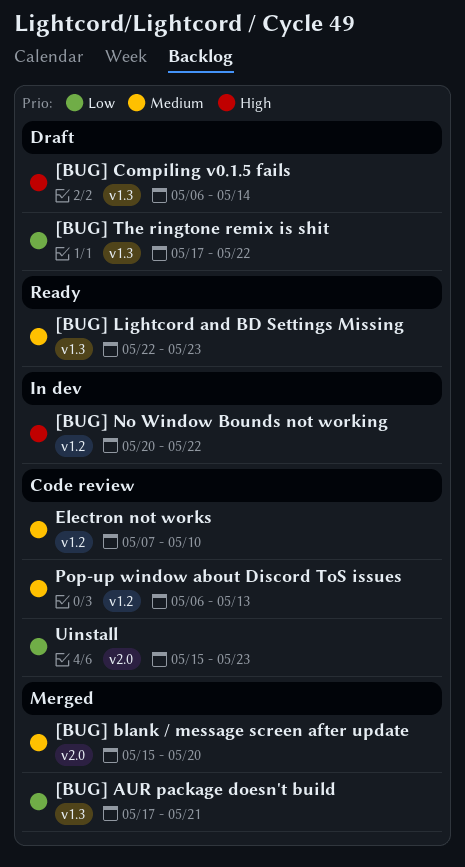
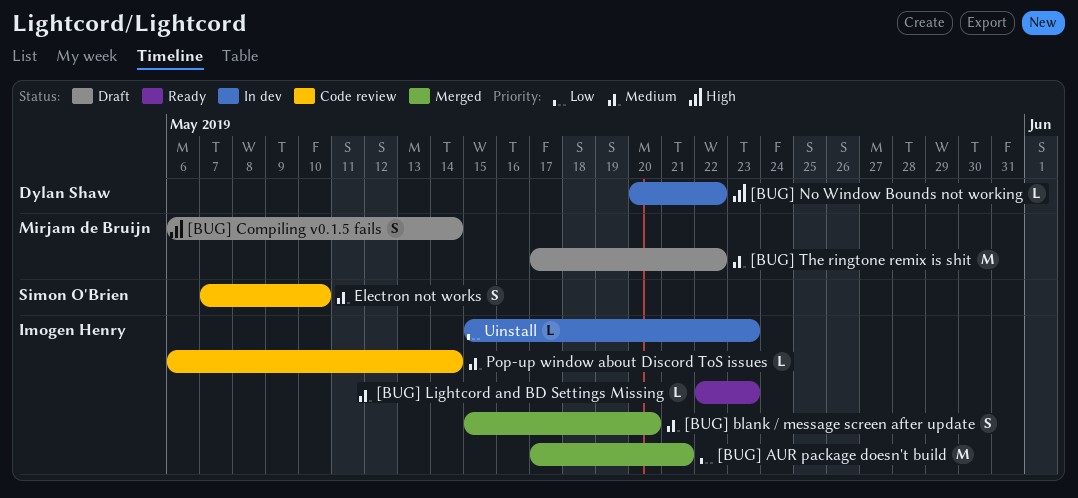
[BUG] The ringtone remix is shit, priority: Low -> Medium
Pop-up window about Discord ToS issues, due: May 13 -> May 14
Uinstall, status: Code review -> In dev

